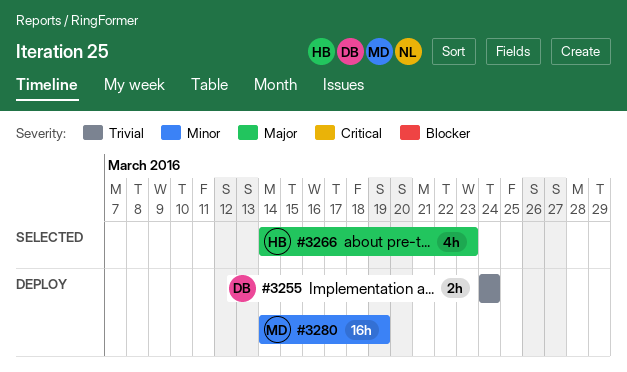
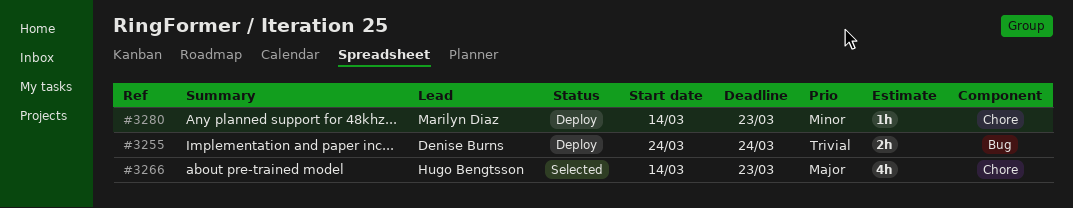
#3280, estimate: 16h -> 1h
#3280, due: Mar 19 -> Mar 23

